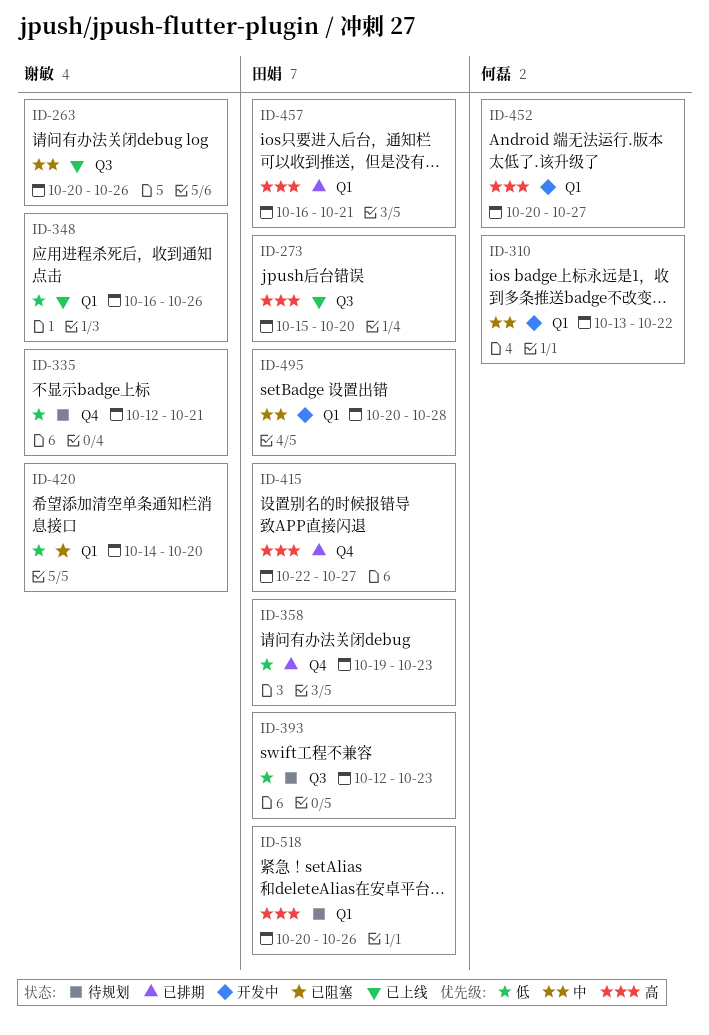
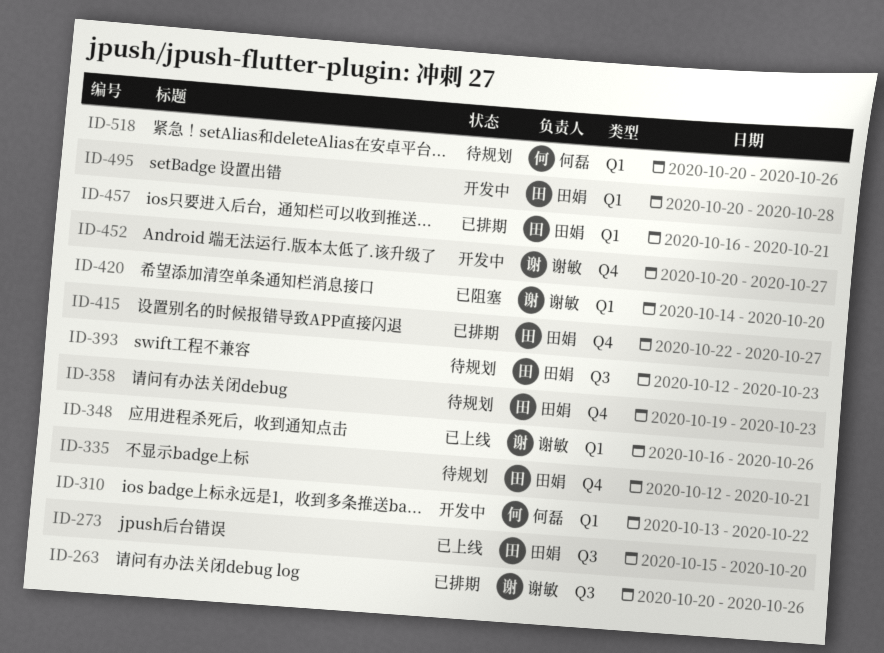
ID-263, status: 已上线 -> 已排期
ID-335, owner: 谢敏 -> 田娟
ID-358, status: 已排期 -> 待规划
ID-452, owner: 何磊 -> 谢敏
ID-452, label: Q1 -> Q4
ID-518, owner: 田娟 -> 何磊

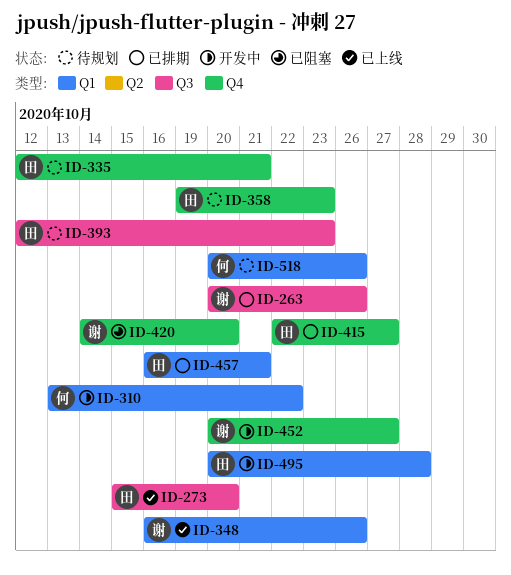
ID-420, label: Q1 -> Q4

